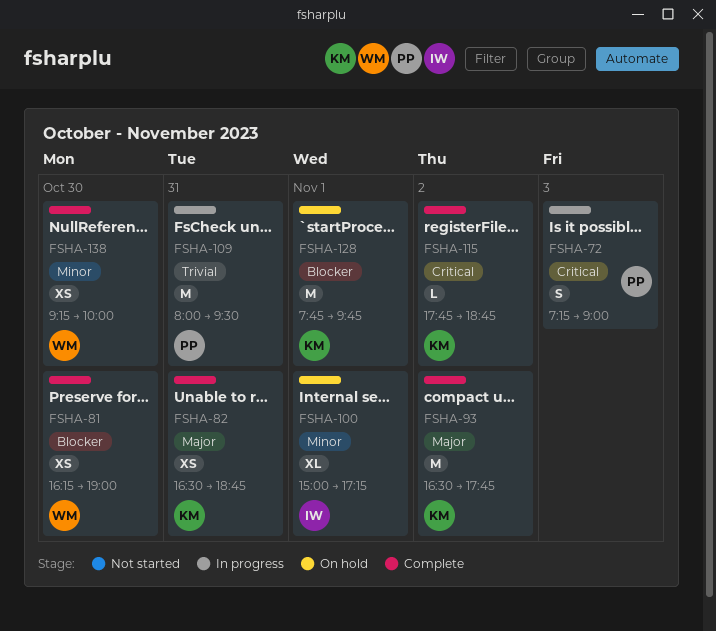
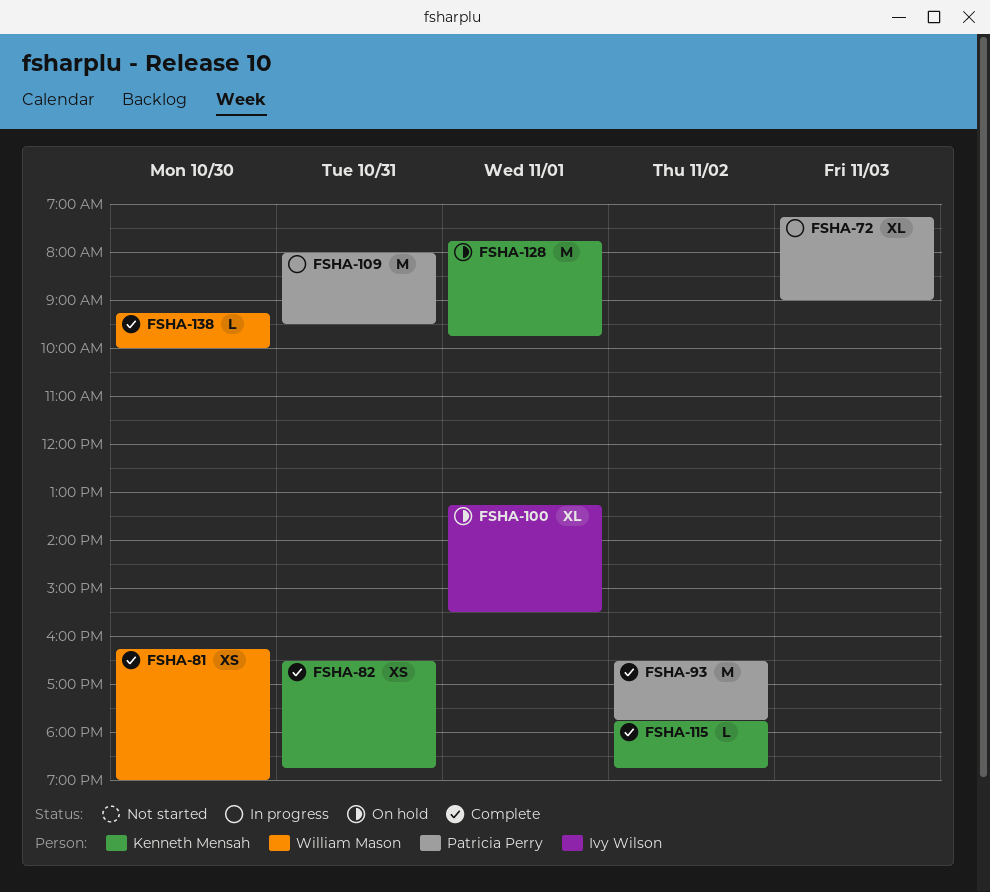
FSHA-72, estimate: S -> XL
FSHA-93, owner: Kenneth Mensah -> Patricia Perry
FSHA-100, begins: 15:00 -> 13:15
FSHA-100, ends: 17:15 -> 15:30
FSHA-138, estimate: XS -> L

